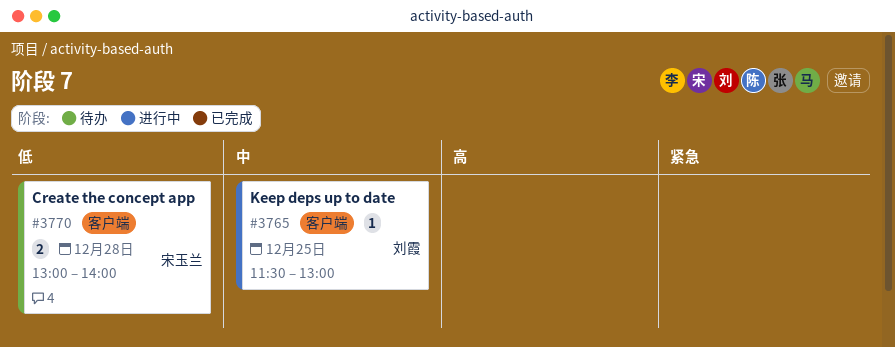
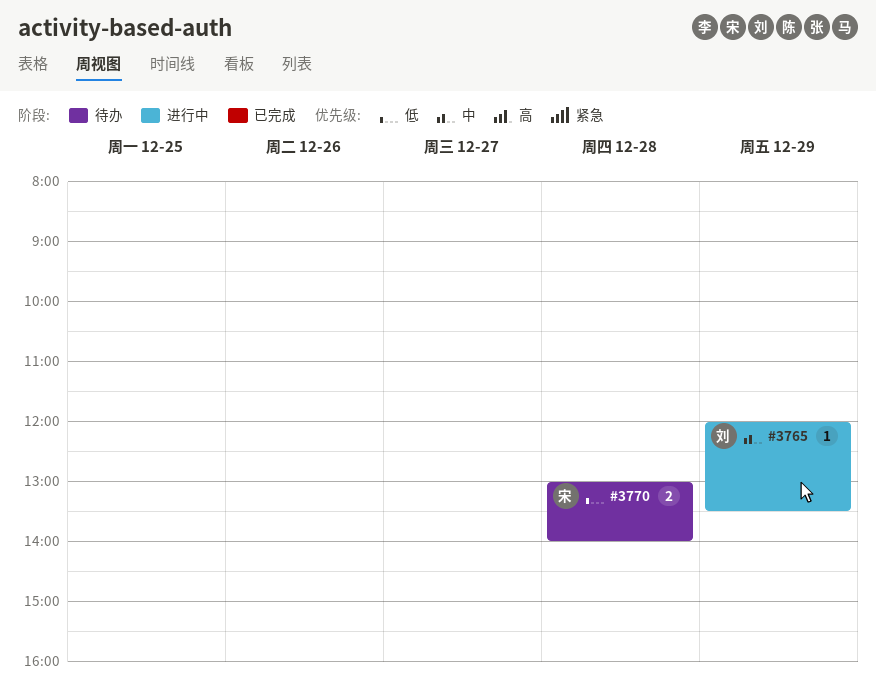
#3765, day: Dec 25 -> Dec 29
#3765, begins: 11:30 -> 12:00
#3765, ends: 13:00 -> 13:30

